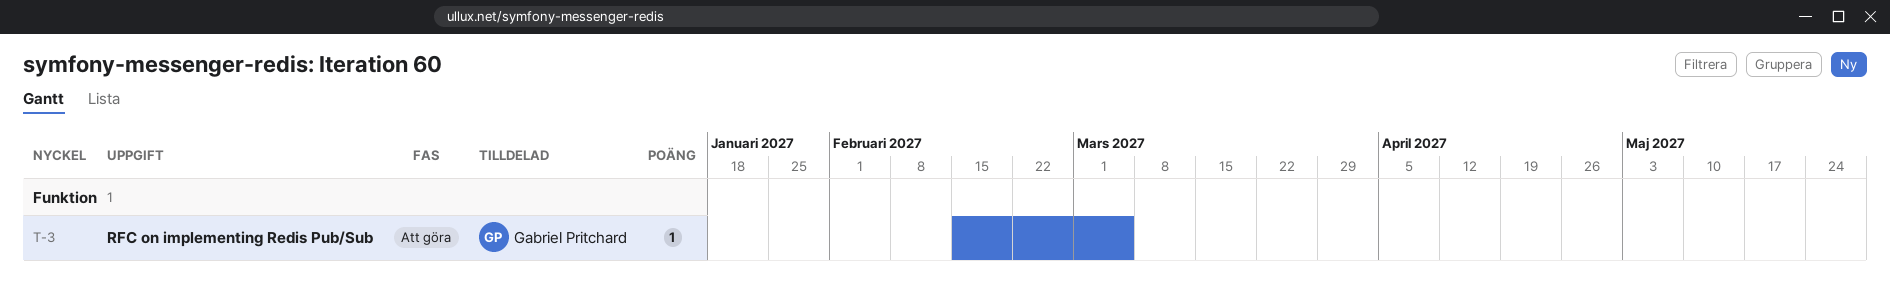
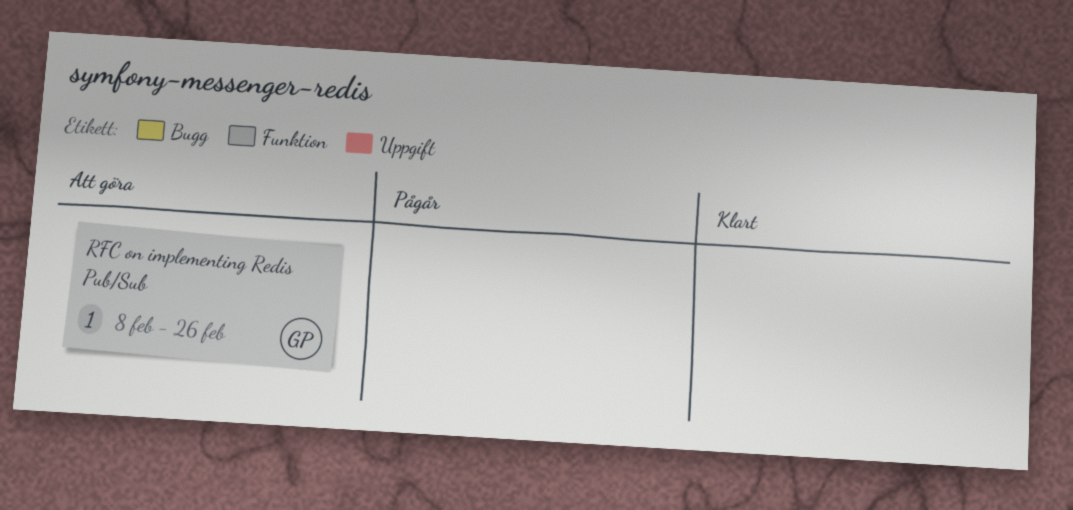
RFC on implementing Redis Pub/Sub, start: Feb 15 -> Feb 8
RFC on implementing Redis Pub/Sub, due: Mar 5 -> Feb 26

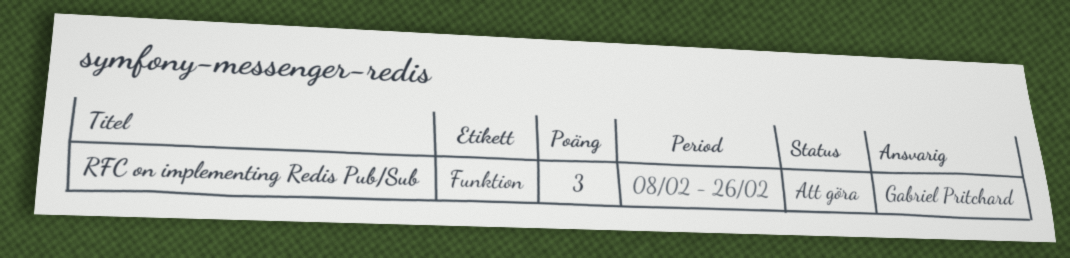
RFC on implementing Redis Pub/Sub, estimate: 1 -> 3

